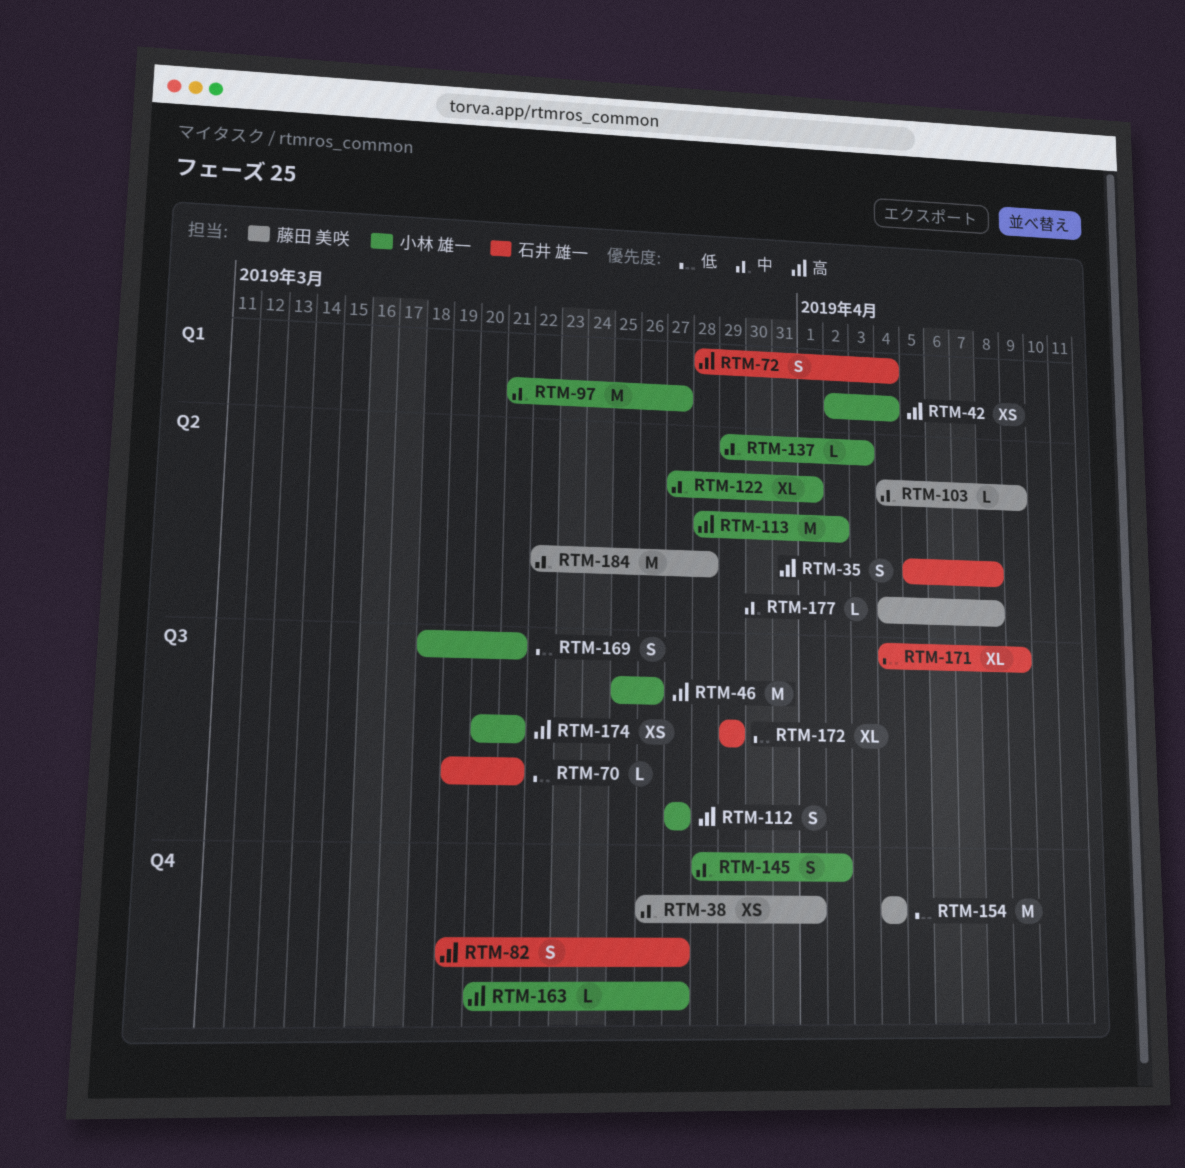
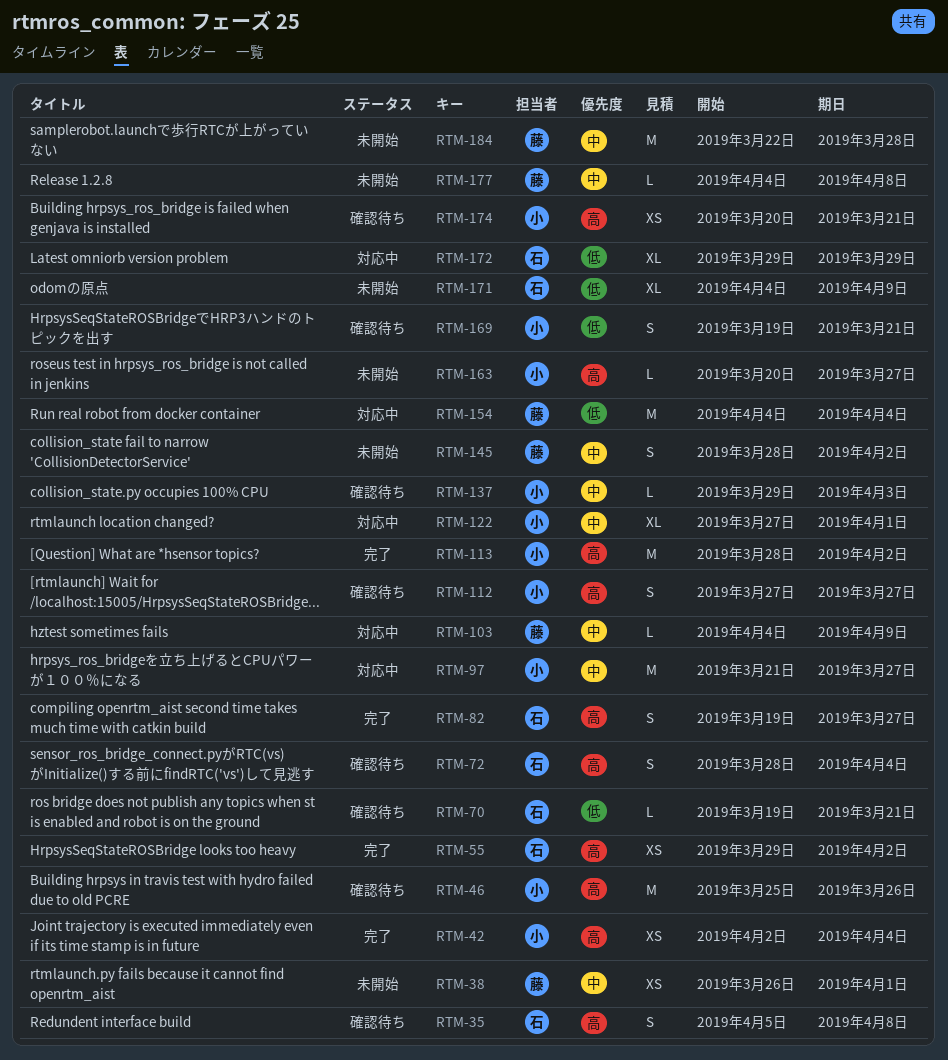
RTM-55: none -> present
RTM-145, owner: 小林 雄一 -> 藤田 美咲
RTM-169, start: Mar 18 -> Mar 19

